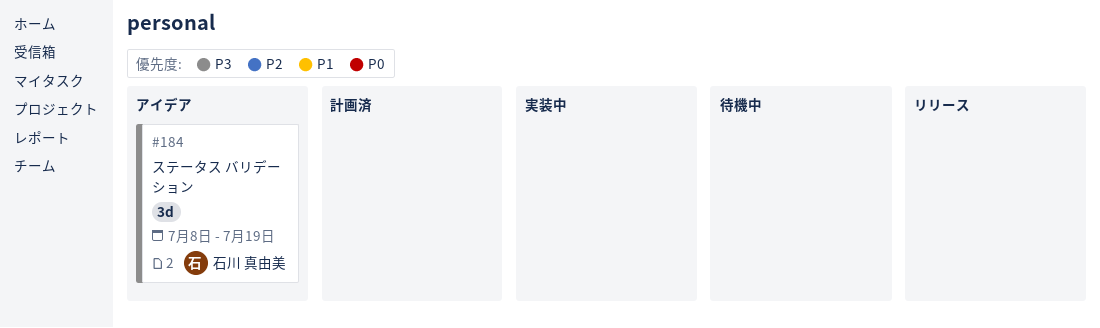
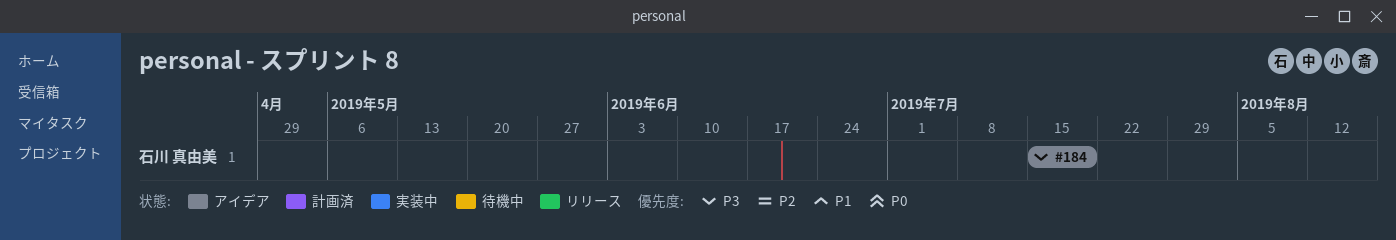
#184, start: Jul 8 -> Jul 15

